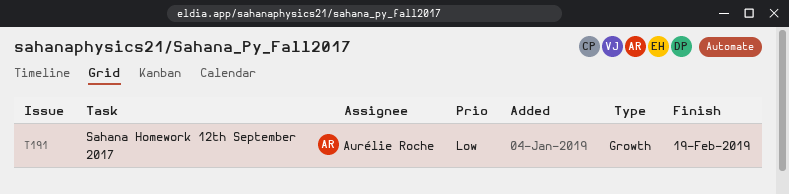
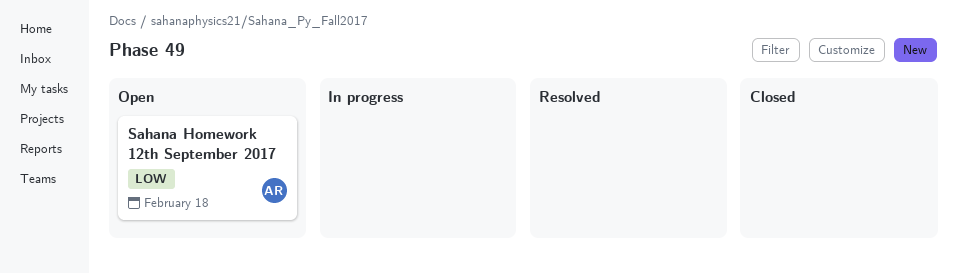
Sahana Homework 12th September 2017, due: Feb 19 -> Feb 18

